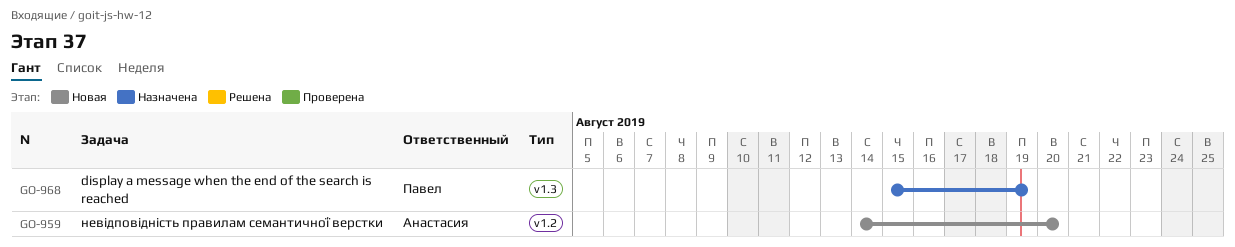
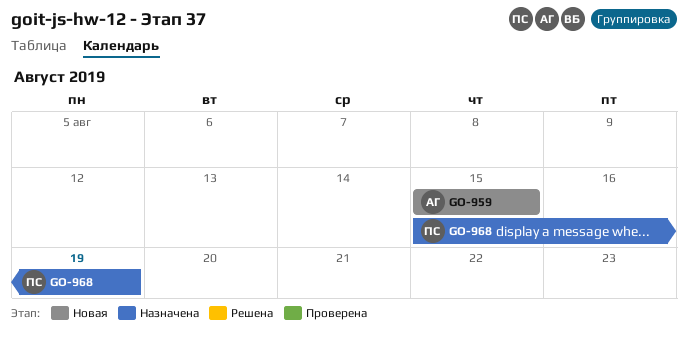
GO-959, start: Aug 14 -> Aug 15
GO-959, due: Aug 20 -> Aug 15

